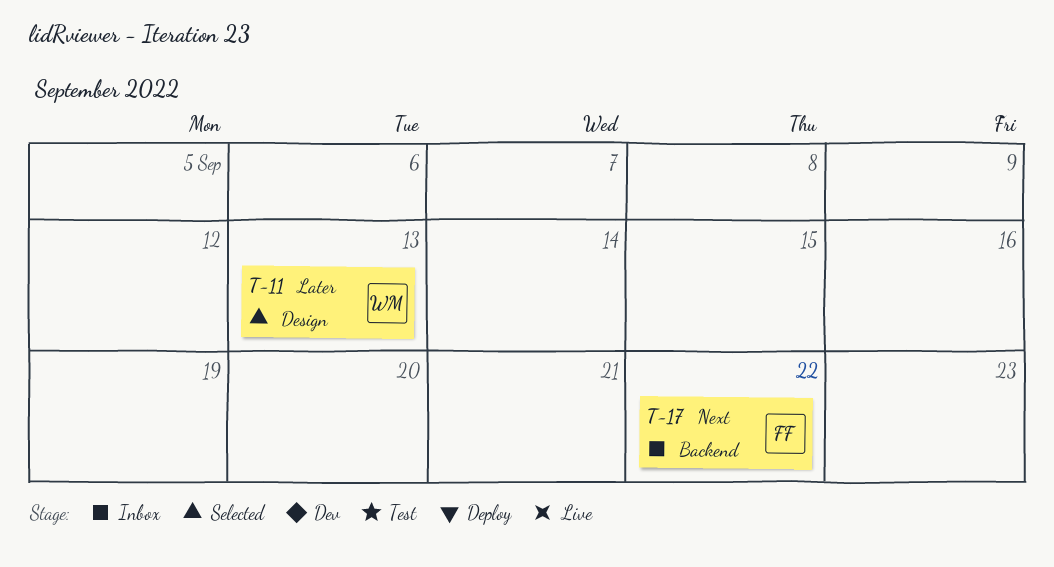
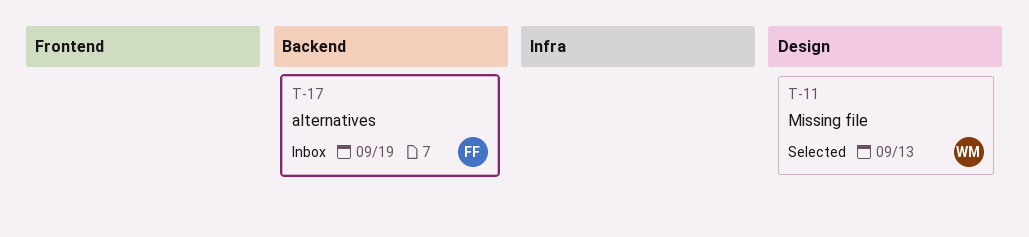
T-17, due: Sep 22 -> Sep 19

